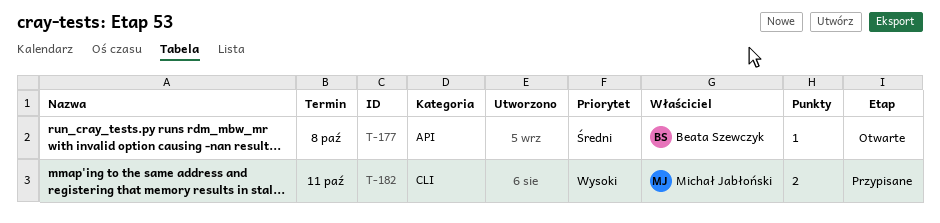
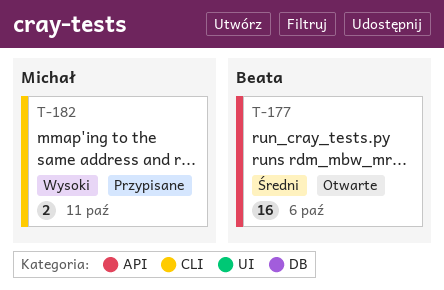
T-177, estimate: 1 -> 16
T-177, due: Oct 8 -> Oct 6

